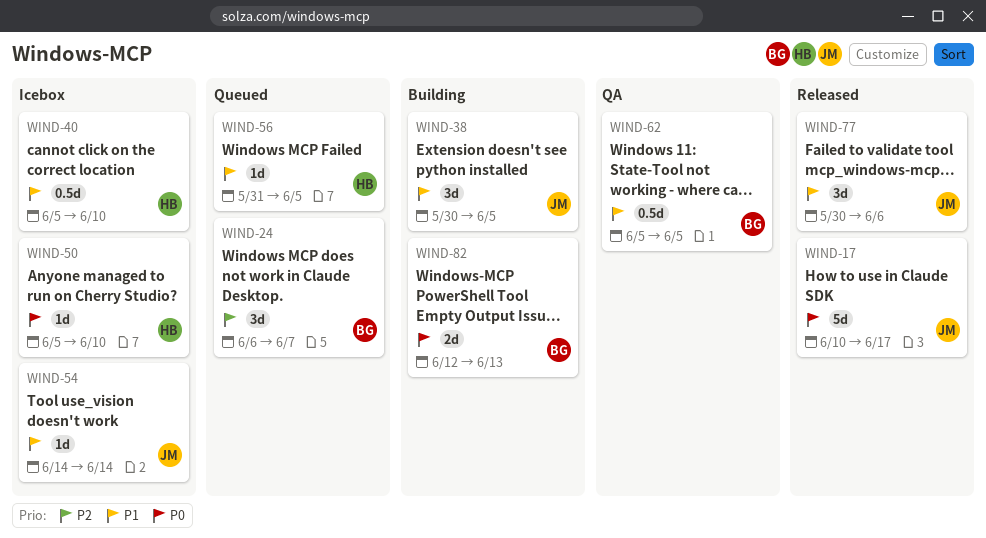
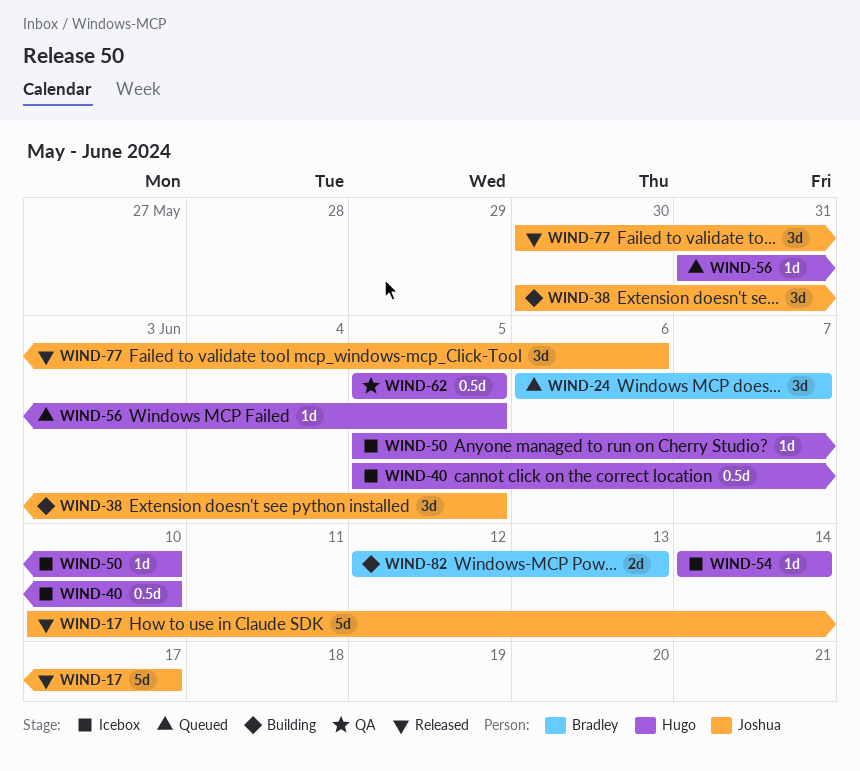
WIND-54, owner: Joshua -> Hugo
WIND-62, owner: Bradley -> Hugo

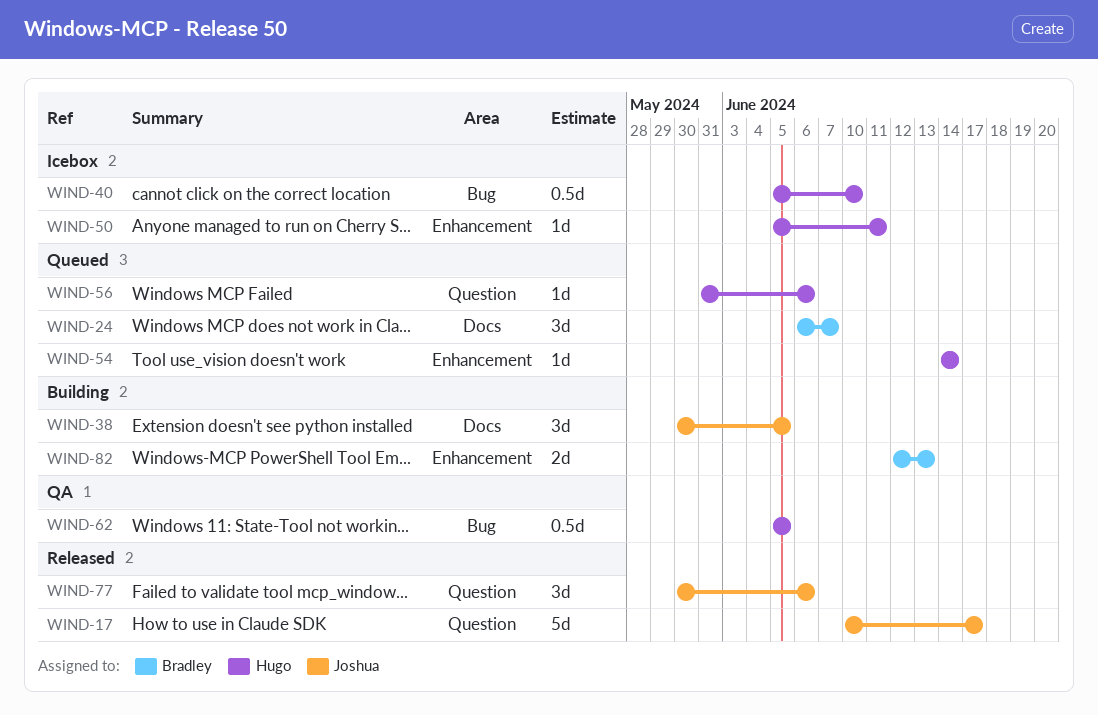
WIND-50, due: Jun 10 -> Jun 11
WIND-54, status: Icebox -> Queued
WIND-56, due: Jun 5 -> Jun 6

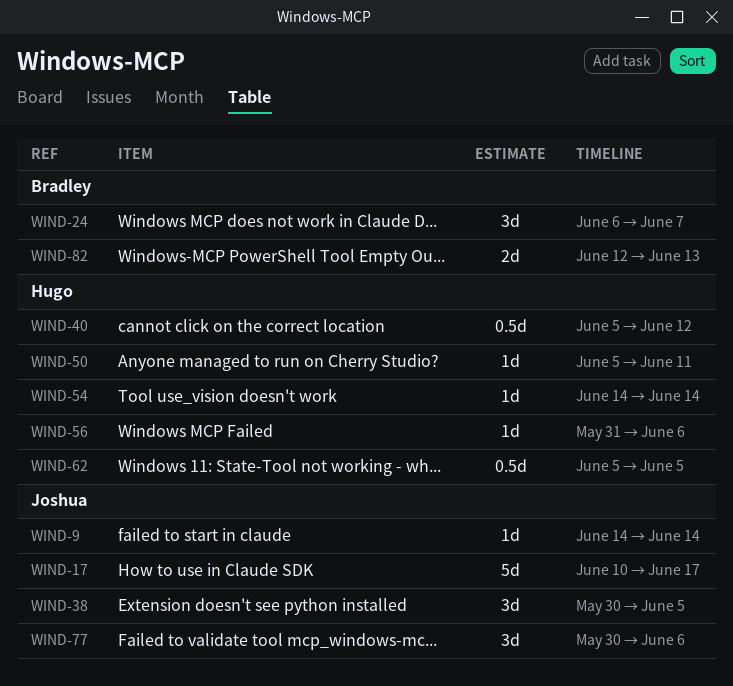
WIND-9: none -> present
WIND-40, due: Jun 10 -> Jun 12

